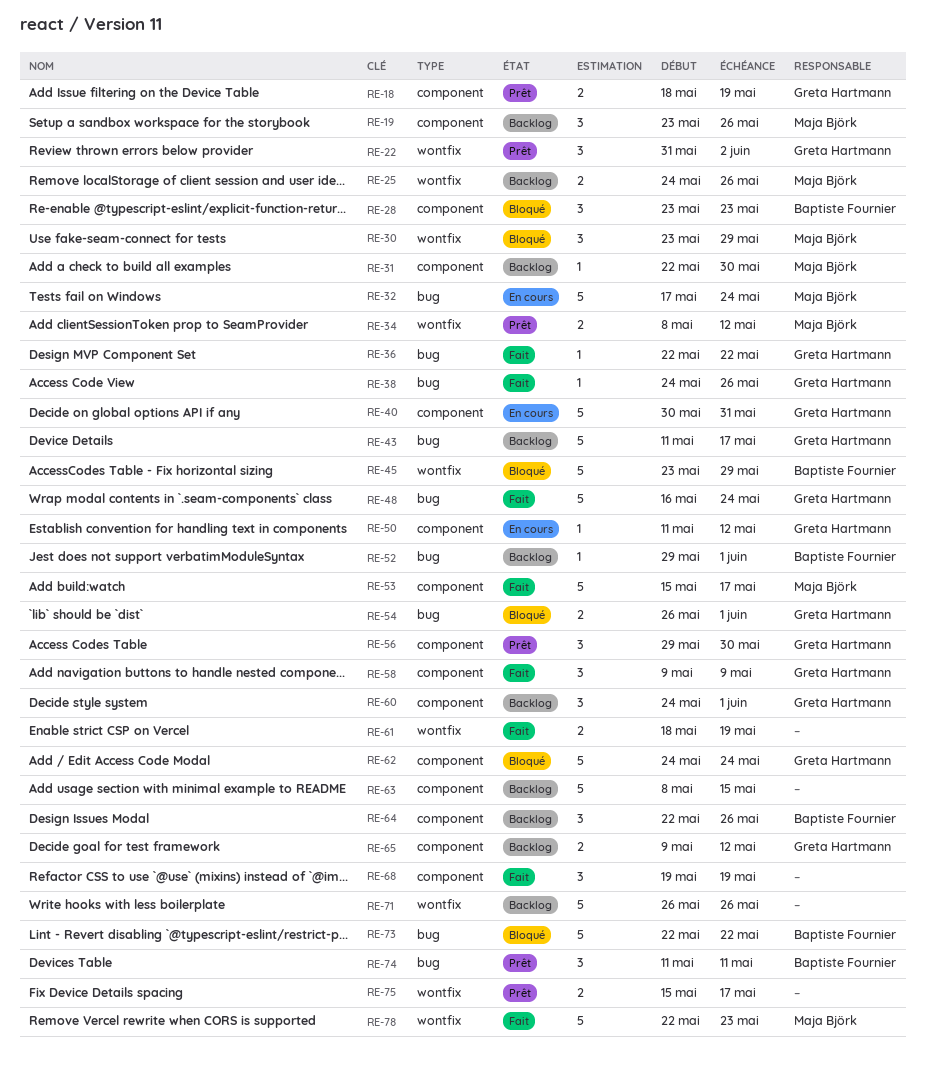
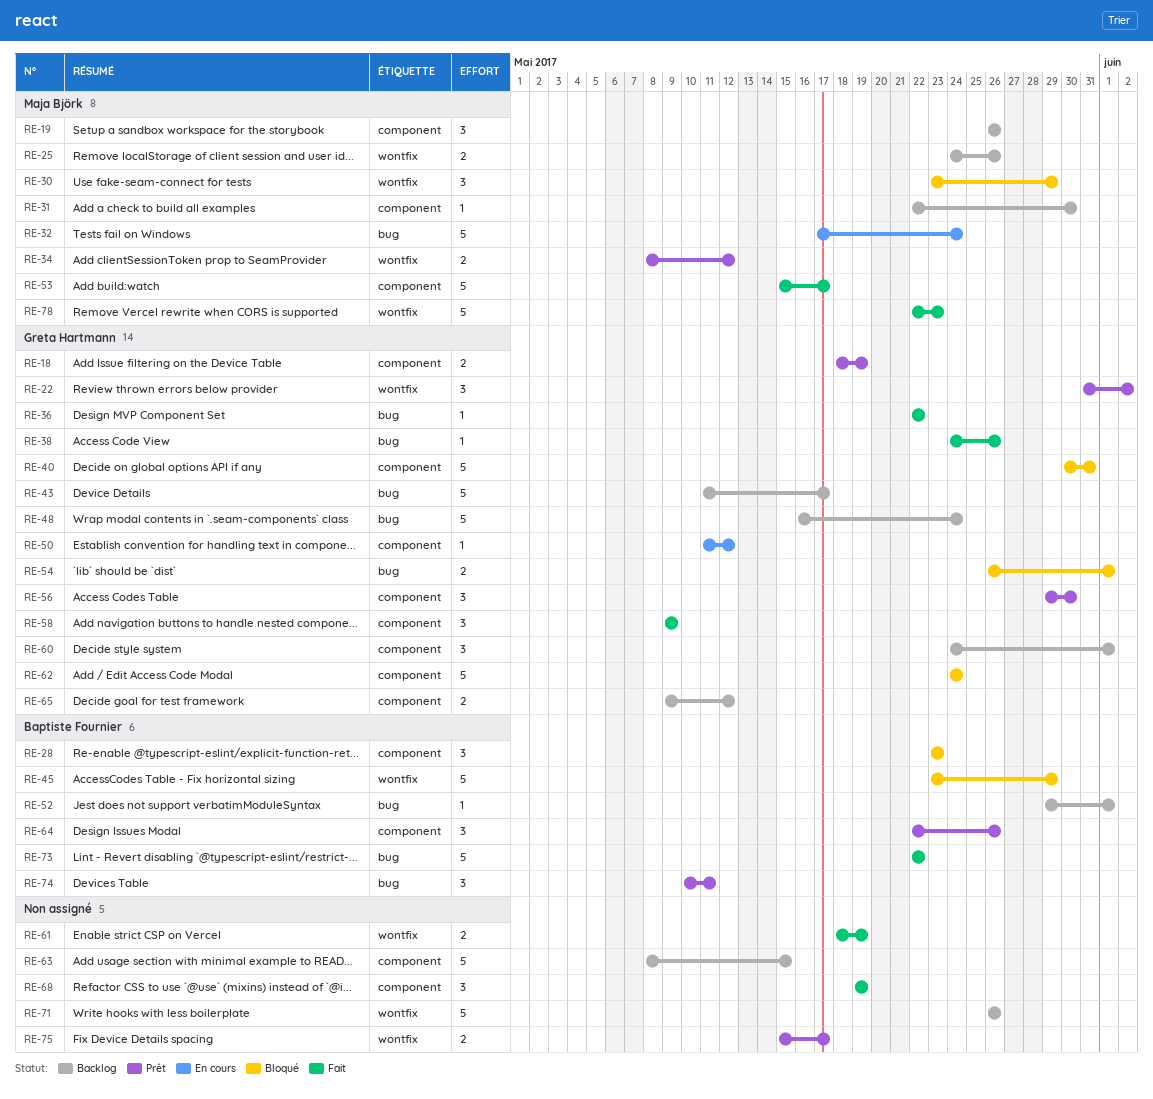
RE-19, start: May 23 -> May 26
RE-40, status: En cours -> Bloqué
RE-48, status: Fait -> Backlog
RE-64, status: Backlog -> Prêt
RE-73, status: Bloqué -> Fait
RE-74, start: May 11 -> May 10

